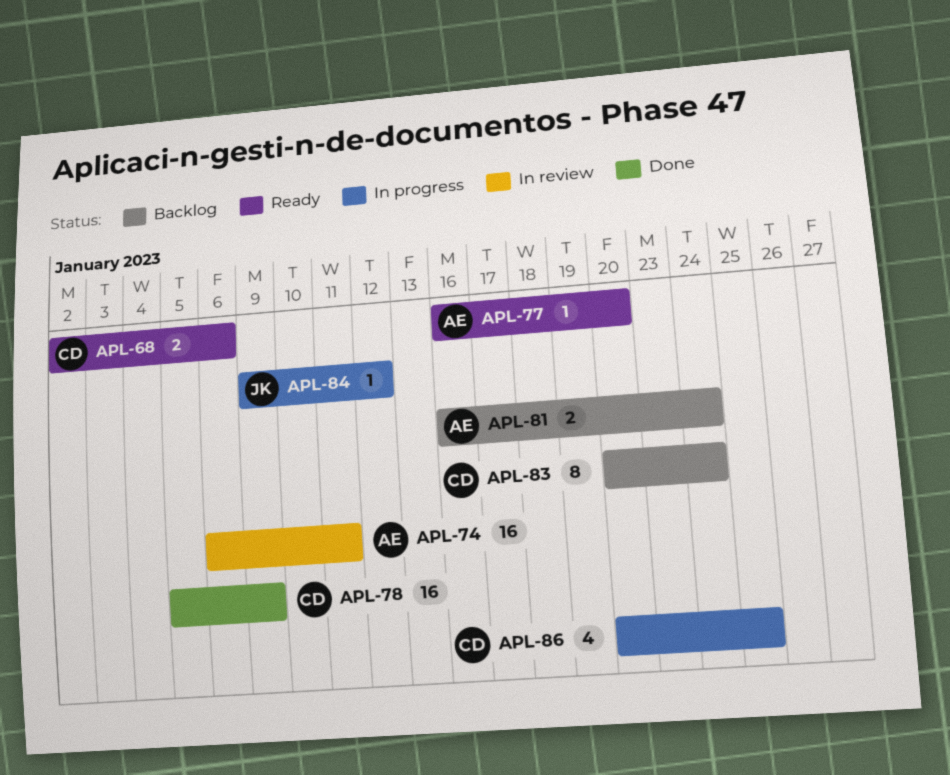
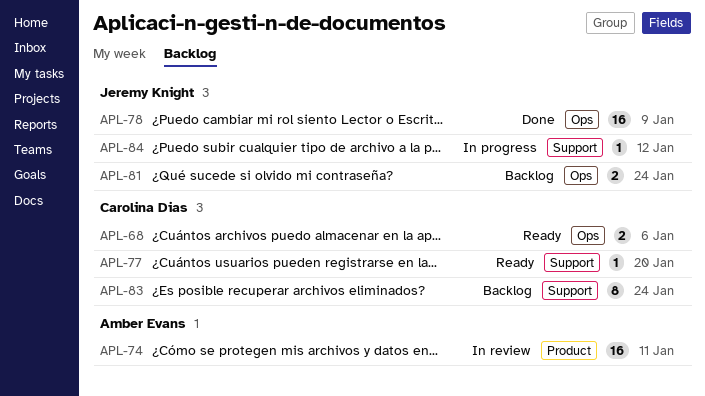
APL-77, owner: Amber Evans -> Carolina Dias
APL-78, owner: Carolina Dias -> Jeremy Knight
APL-81, owner: Amber Evans -> Jeremy Knight
APL-86: present -> none

